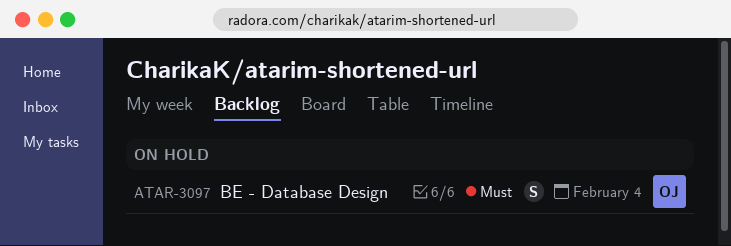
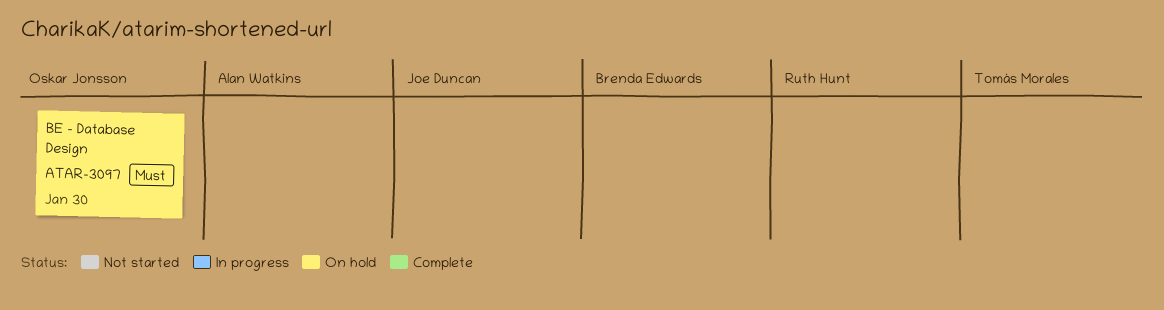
ATAR-3097, due: Feb 4 -> Jan 30

